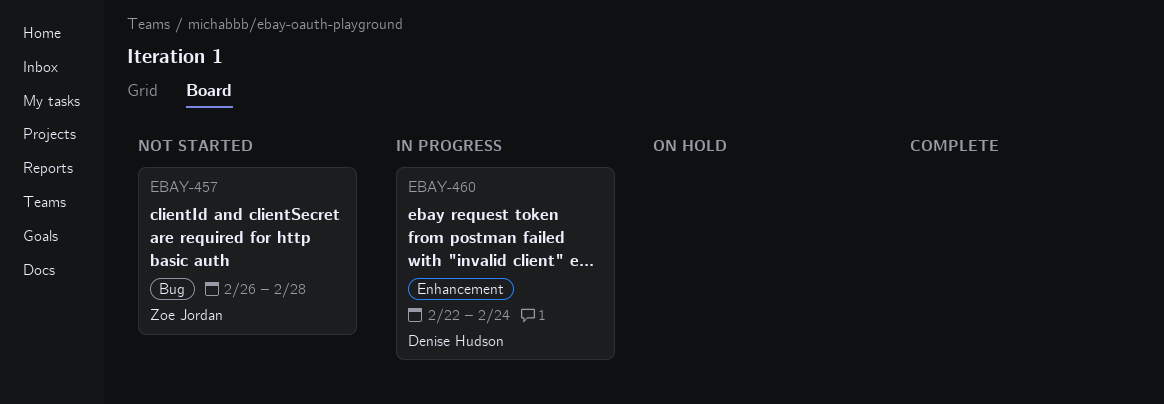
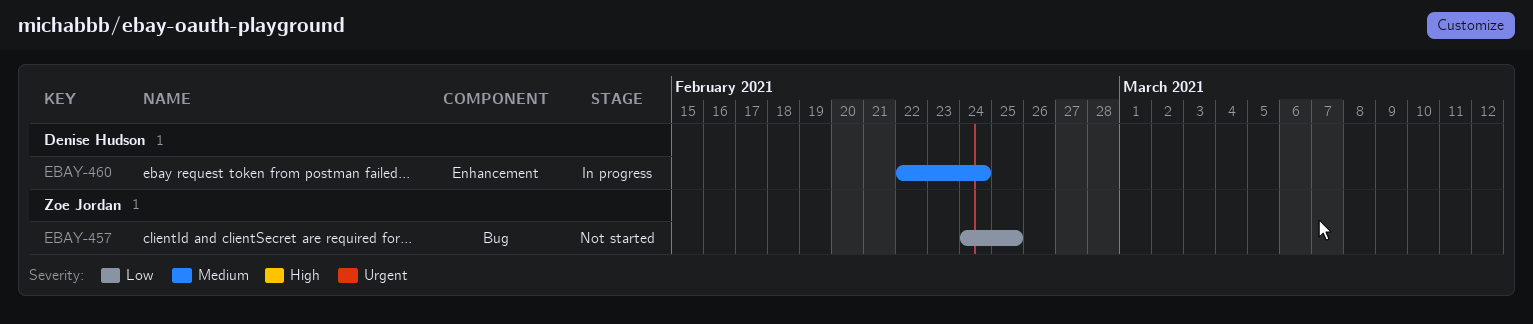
EBAY-457, start: Feb 26 -> Feb 24
EBAY-457, due: Feb 28 -> Feb 25

